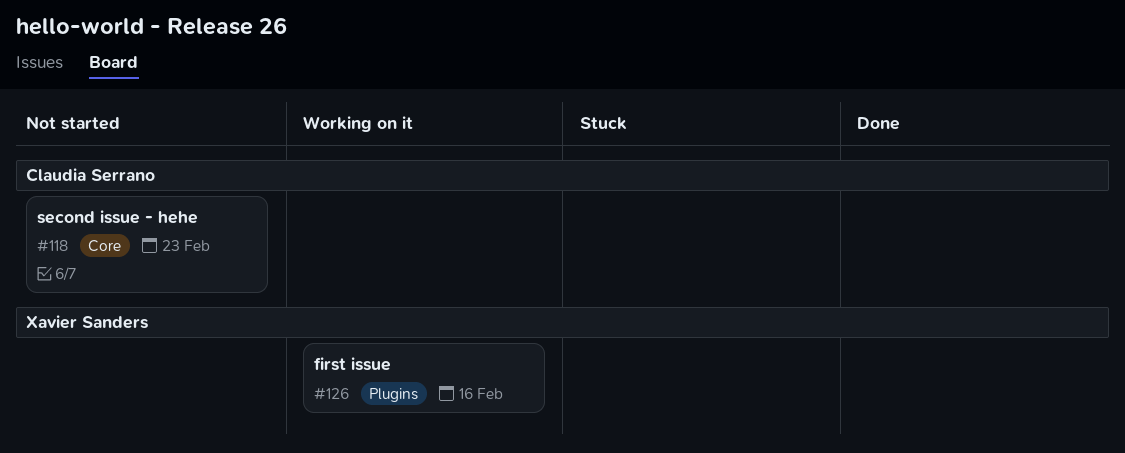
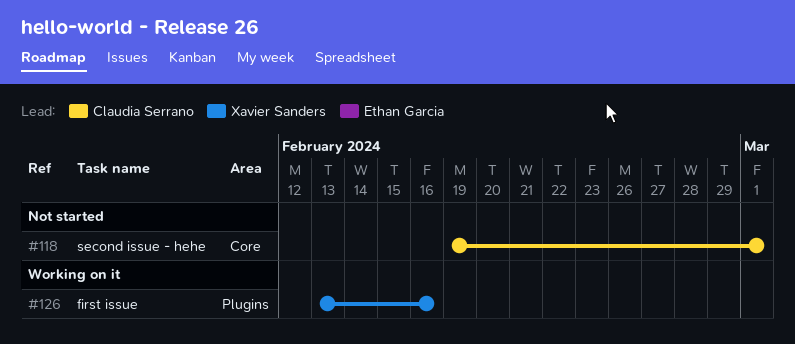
#118, due: Feb 23 -> Mar 1

